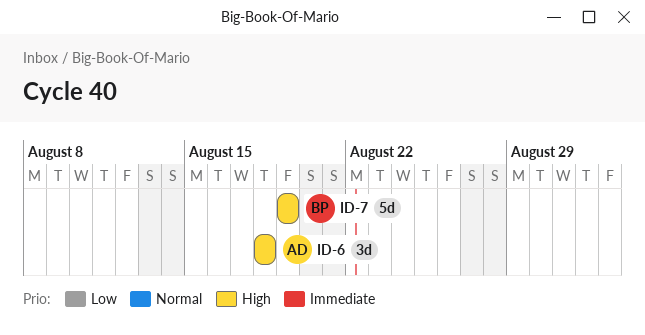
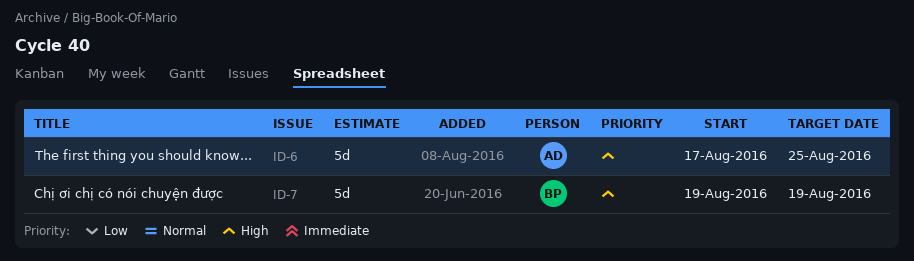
ID-6, estimate: 3d -> 5d
ID-6, start: Aug 18 -> Aug 17
ID-6, due: Aug 18 -> Aug 25

